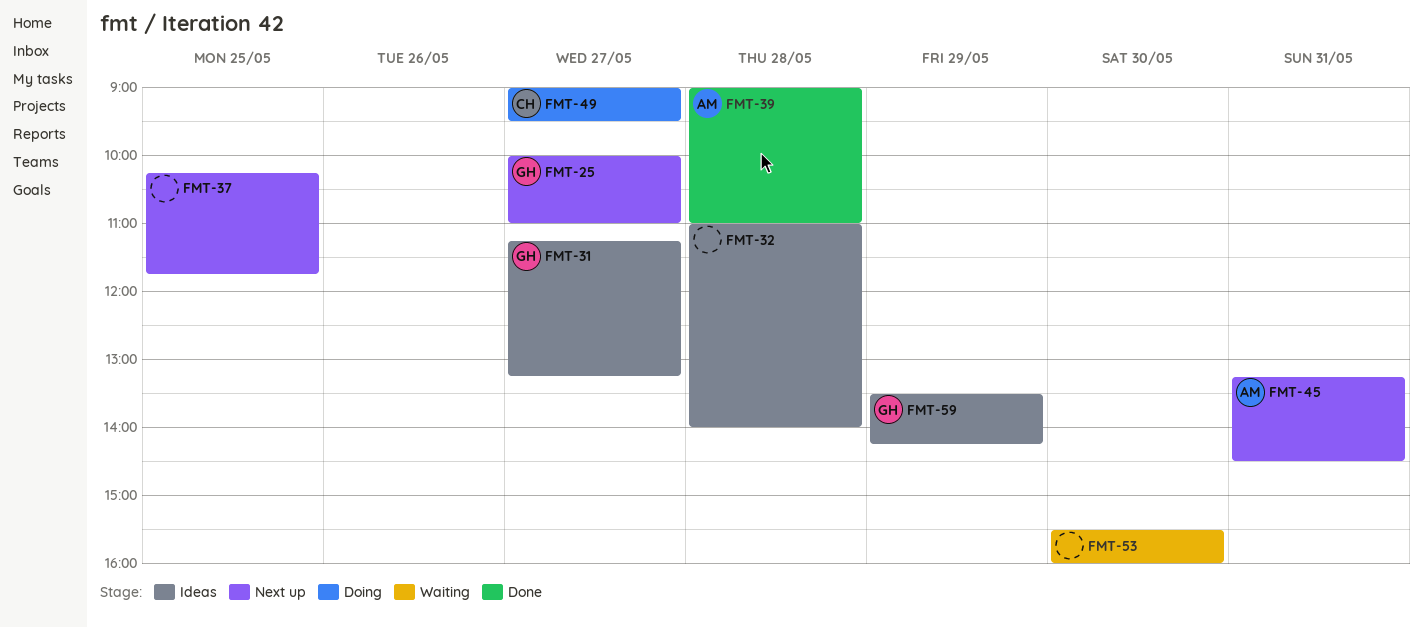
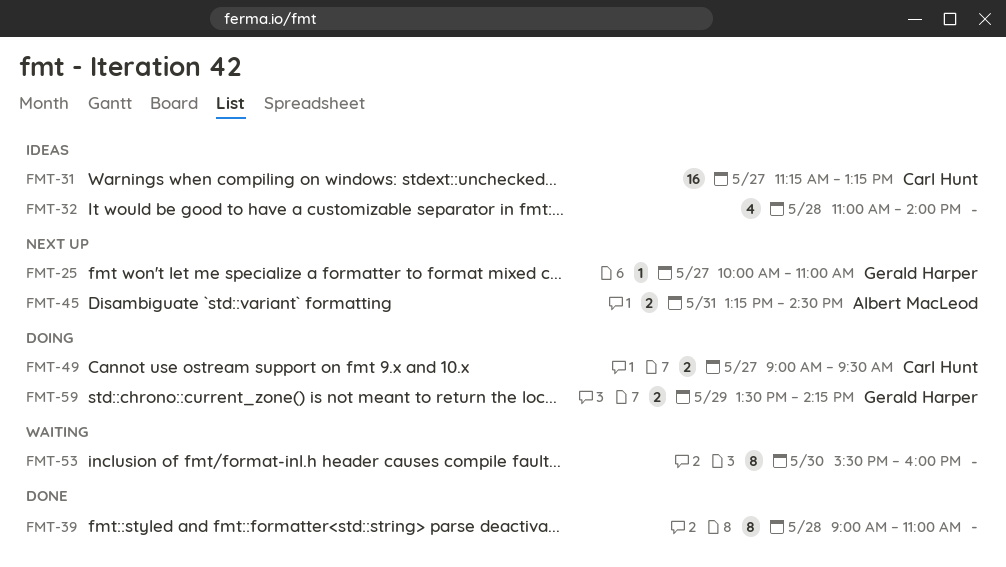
FMT-31, owner: Gerald Harper -> Carl Hunt
FMT-37: present -> none
FMT-39, owner: Albert MacLeod -> none
FMT-59, status: Ideas -> Doing

